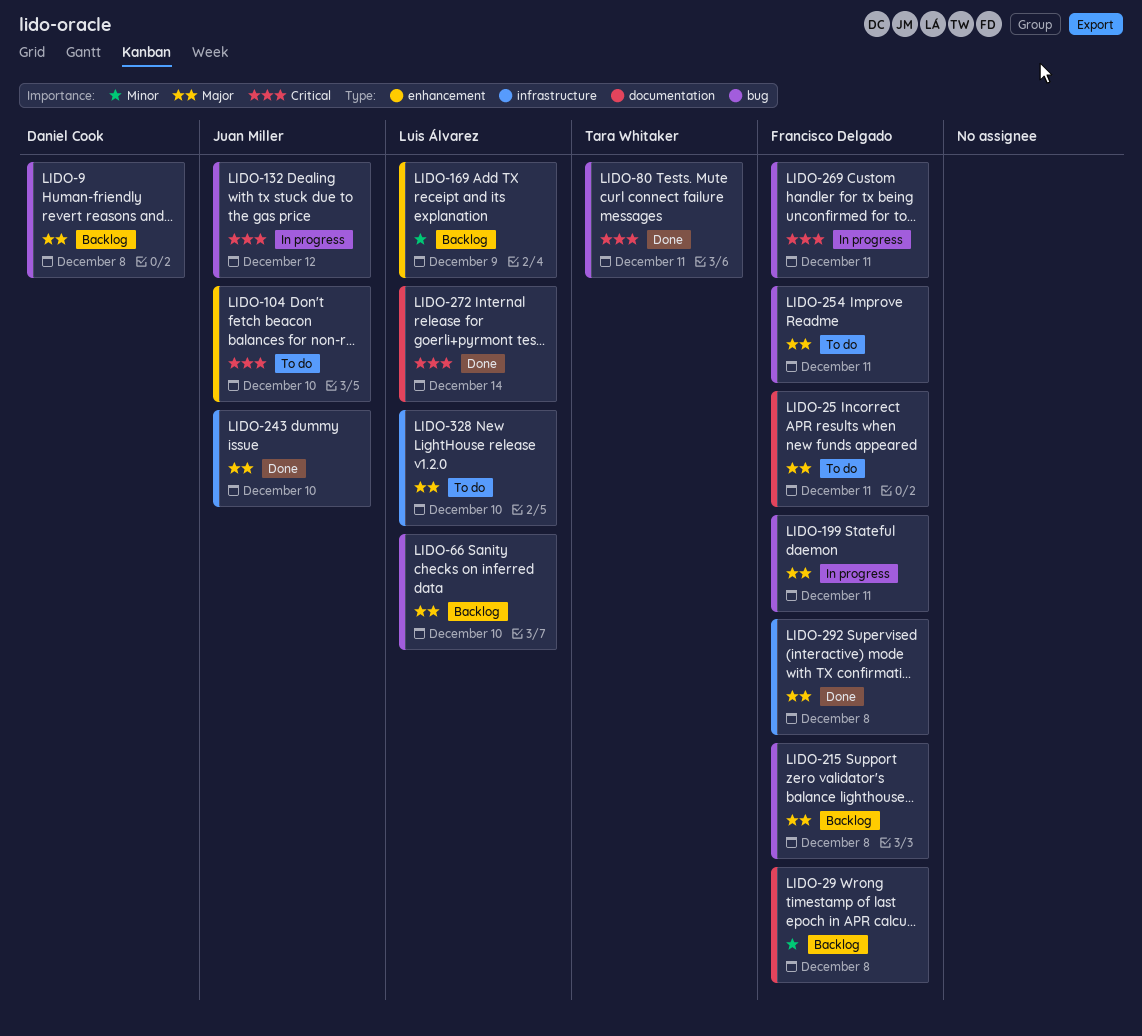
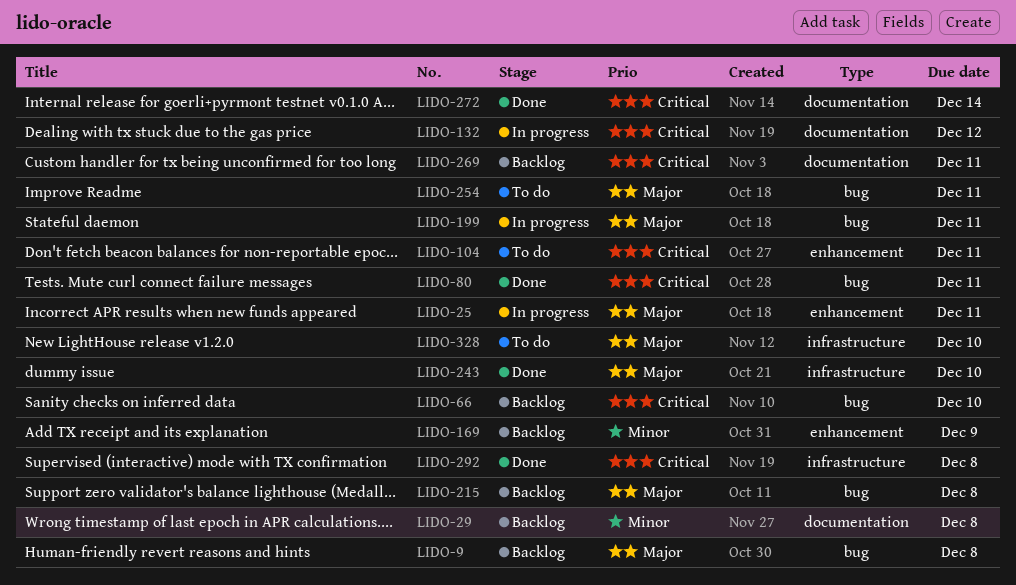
LIDO-25, status: To do -> In progress
LIDO-25, label: documentation -> enhancement
LIDO-66, priority: Major -> Critical
LIDO-104, due: Dec 10 -> Dec 11
LIDO-132, label: bug -> documentation
LIDO-269, status: In progress -> Backlog
LIDO-269, label: bug -> documentation
LIDO-292, priority: Major -> Critical

